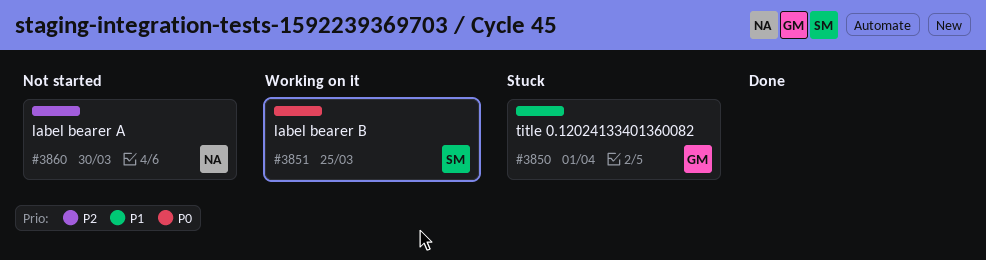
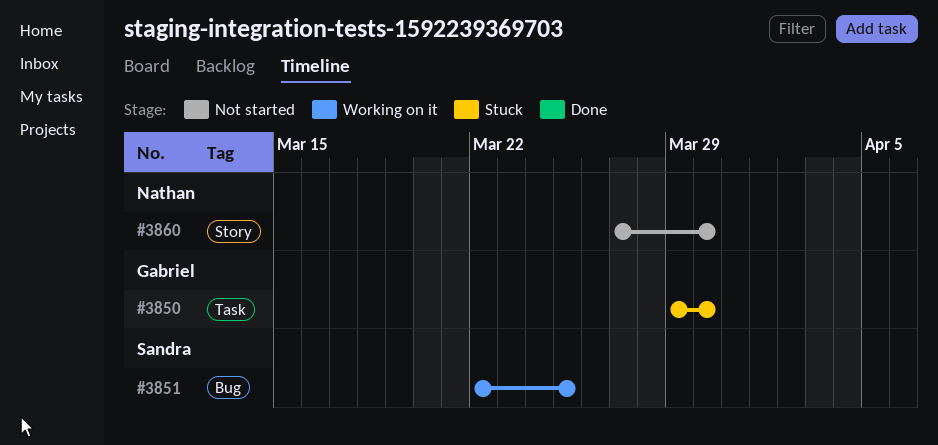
#3850, due: Apr 1 -> Mar 30

